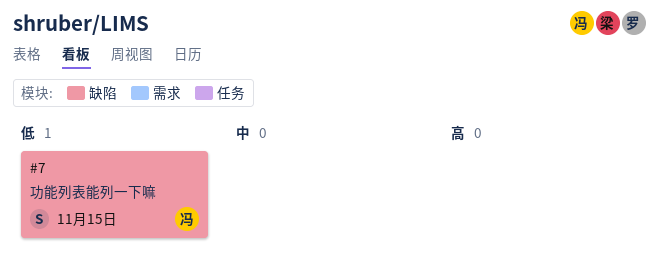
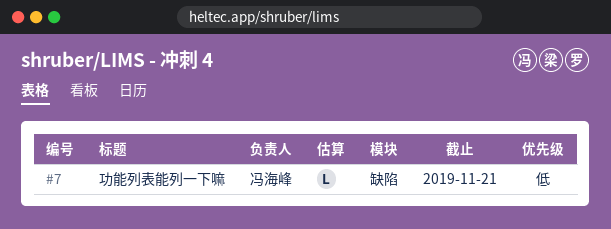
#7, estimate: S -> L
#7, due: Nov 15 -> Nov 21

